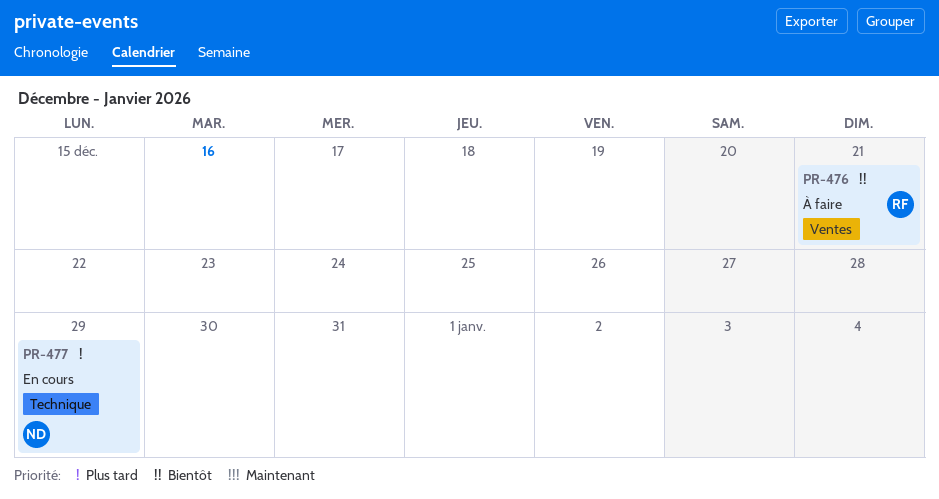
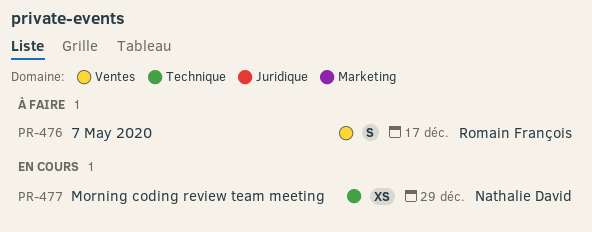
PR-476, due: Dec 21 -> Dec 17

